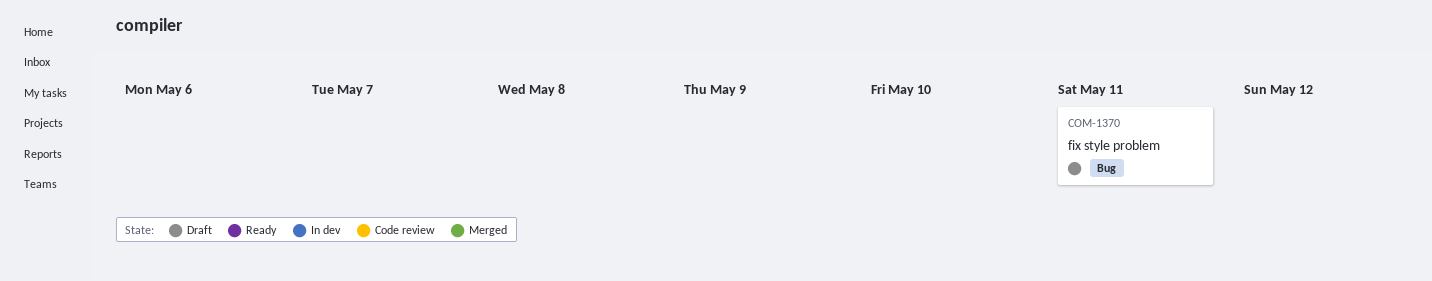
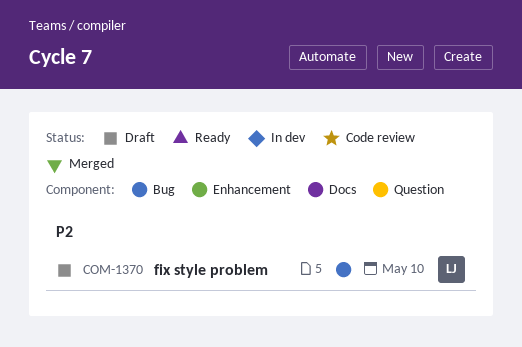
COM-1370, due: May 11 -> May 10

